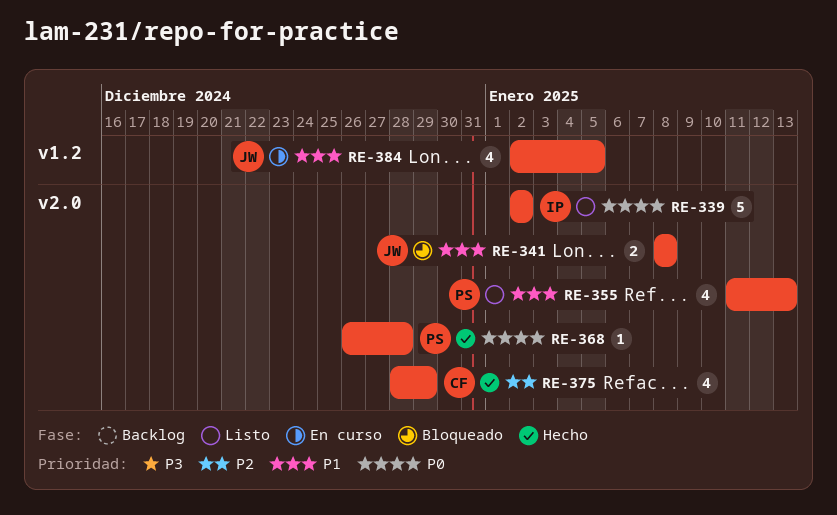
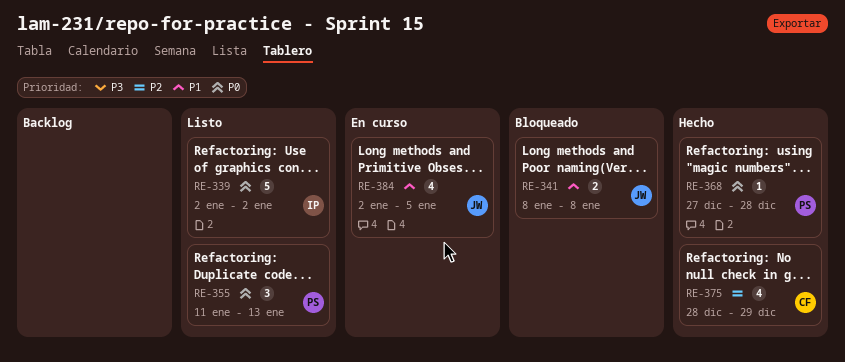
RE-355, priority: P1 -> P0
RE-355, estimate: 4 -> 3
RE-368, start: Dec 26 -> Dec 27

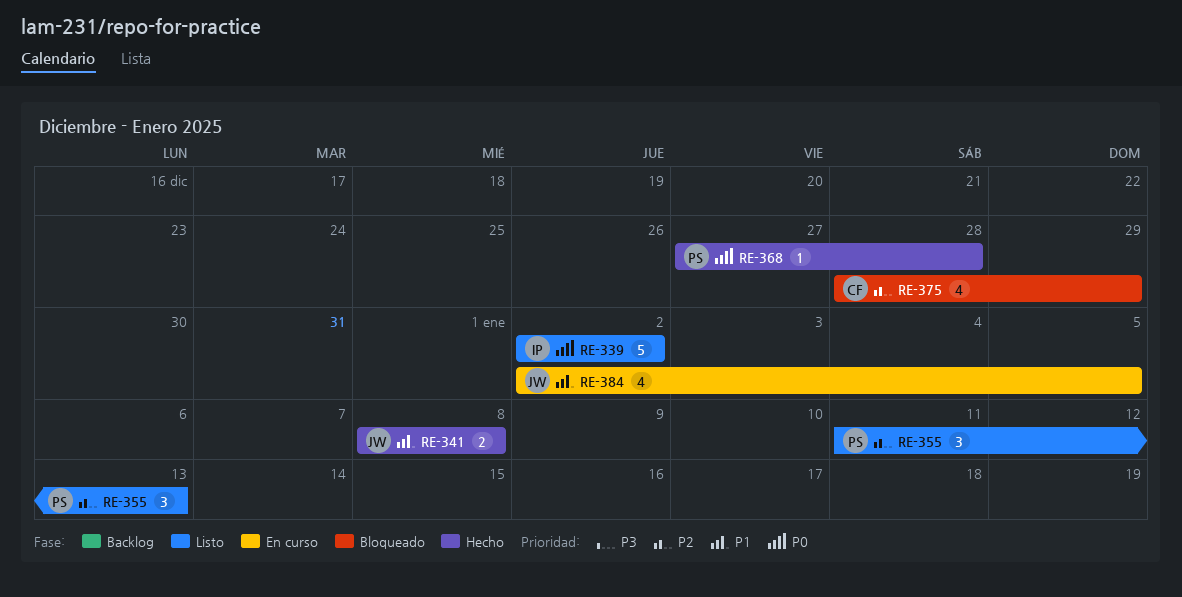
RE-341, status: Bloqueado -> Hecho
RE-355, priority: P0 -> P2
RE-375, status: Hecho -> Bloqueado

